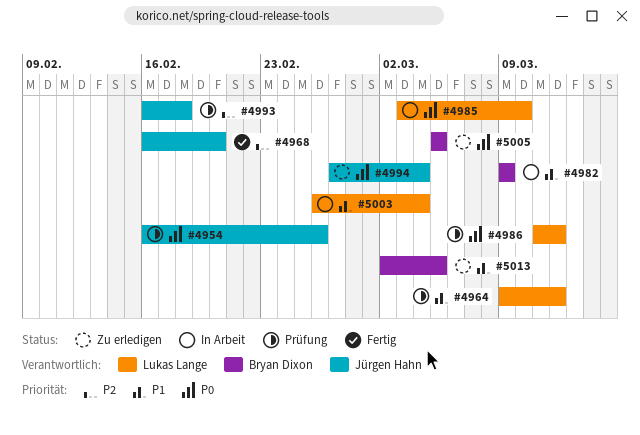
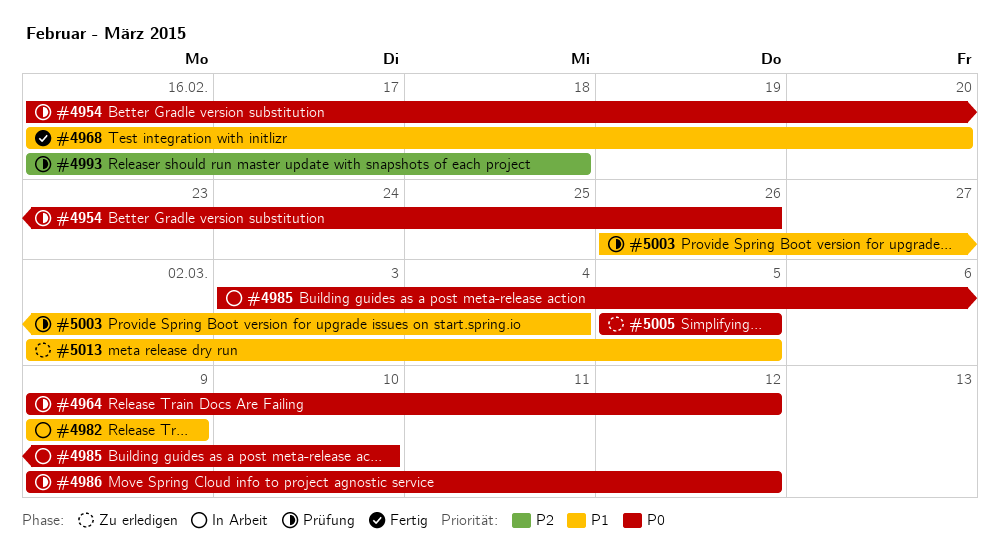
#4964, priority: P1 -> P0
#4968, priority: P2 -> P1
#4986, start: Mar 11 -> Mar 9
#4994: present -> none
#5003, status: In Arbeit -> Prüfung

